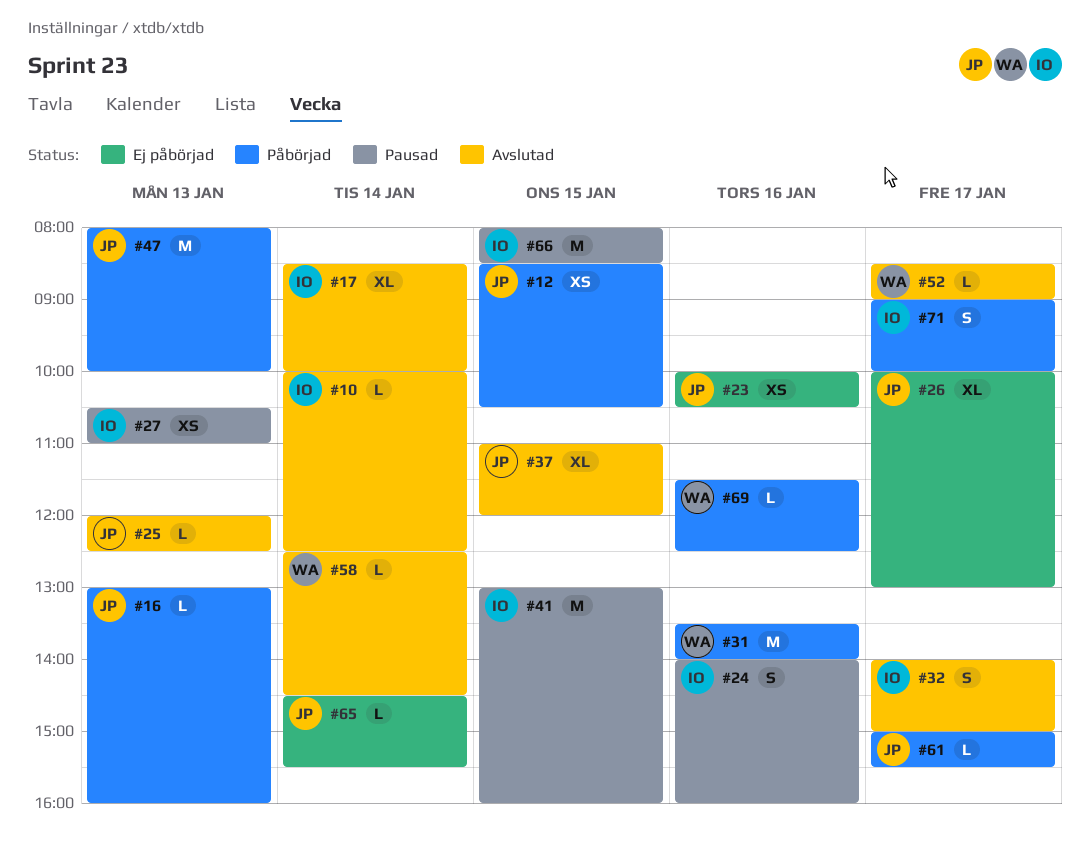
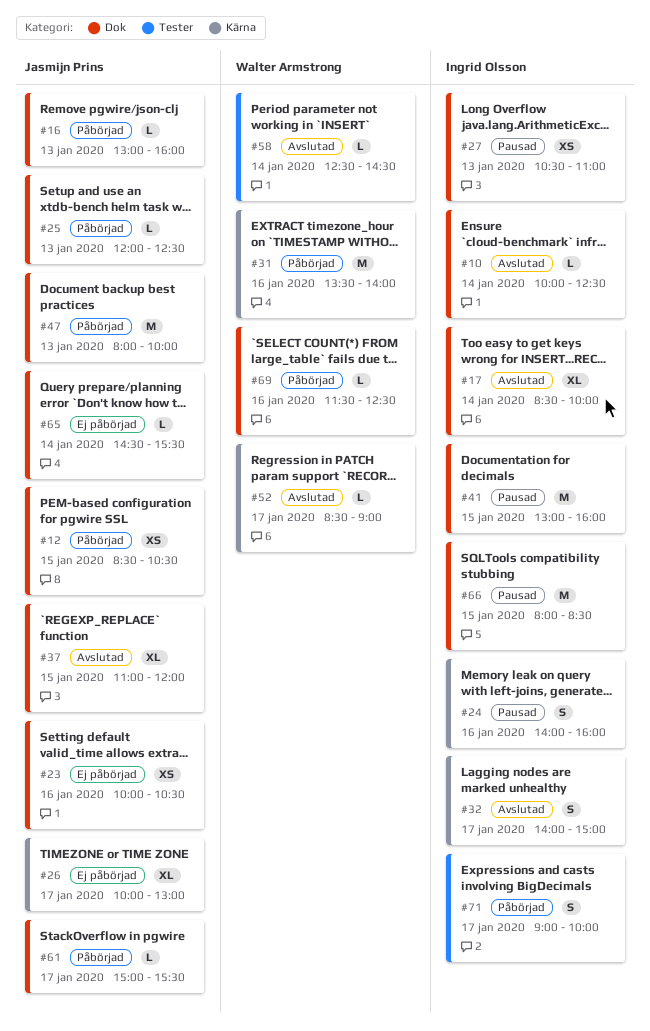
#25, status: Avslutad -> Påbörjad

